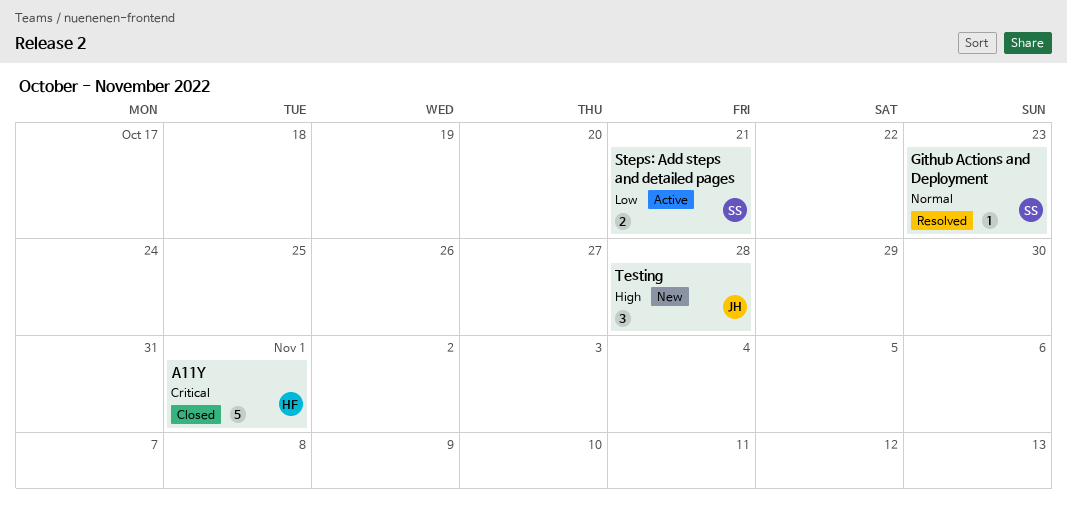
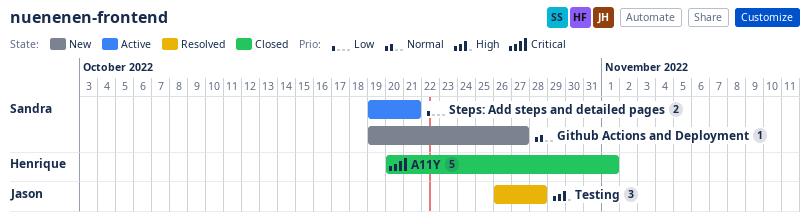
Github Actions and Deployment, status: Resolved -> New
Github Actions and Deployment, due: Oct 23 -> Oct 27
Testing, status: New -> Resolved

